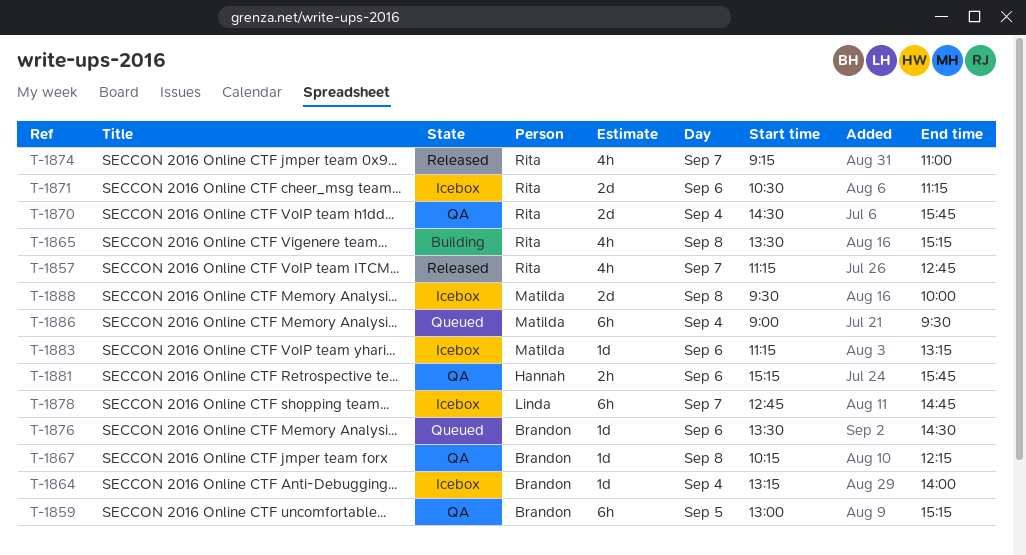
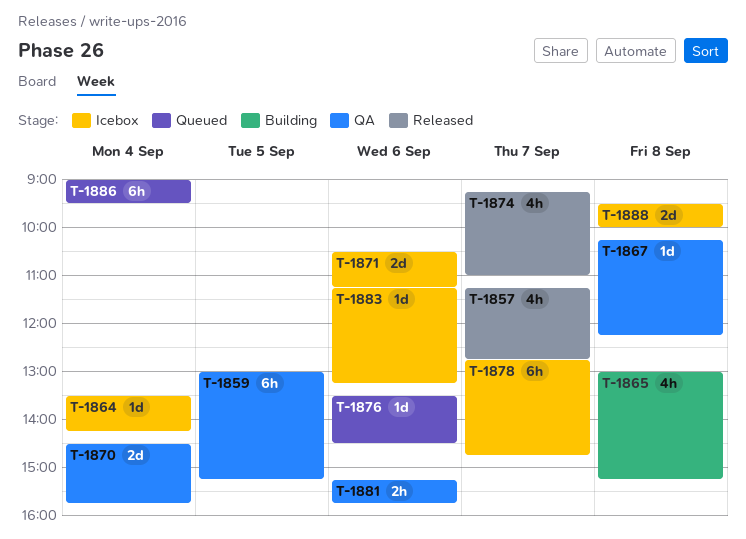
T-1864, begins: 13:15 -> 13:30
T-1864, ends: 14:00 -> 14:15
T-1865, begins: 13:30 -> 13:00

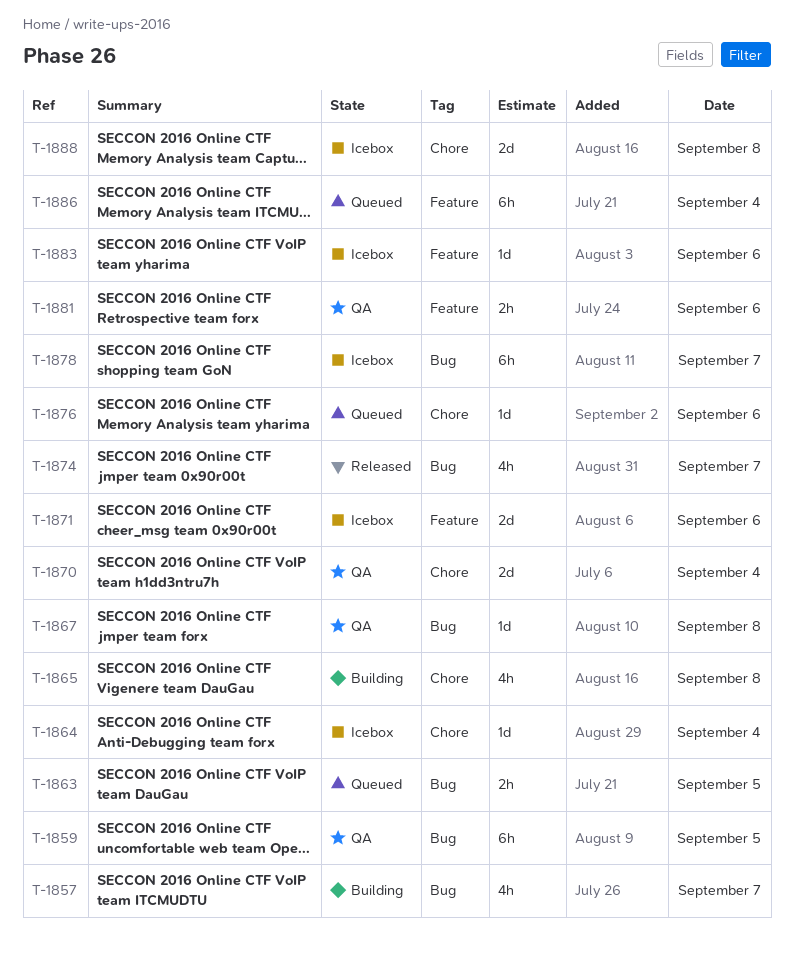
T-1857, status: Released -> Building
T-1863: none -> present

